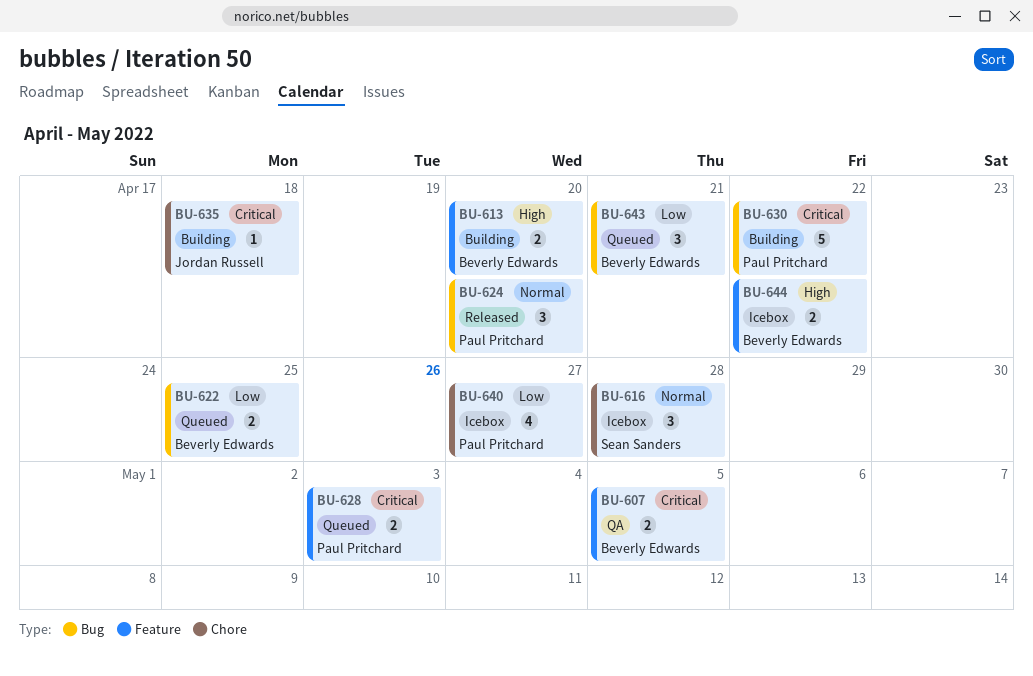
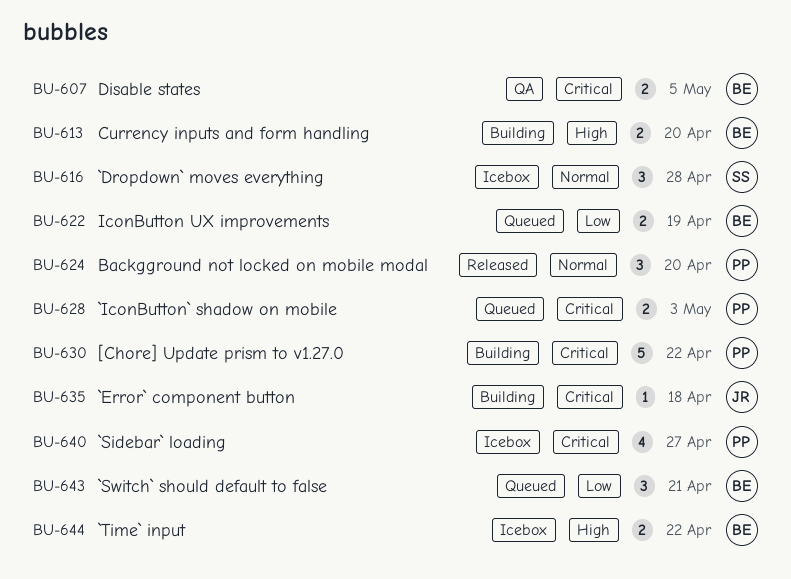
BU-622, due: Apr 25 -> Apr 19
BU-640, priority: Low -> Critical

